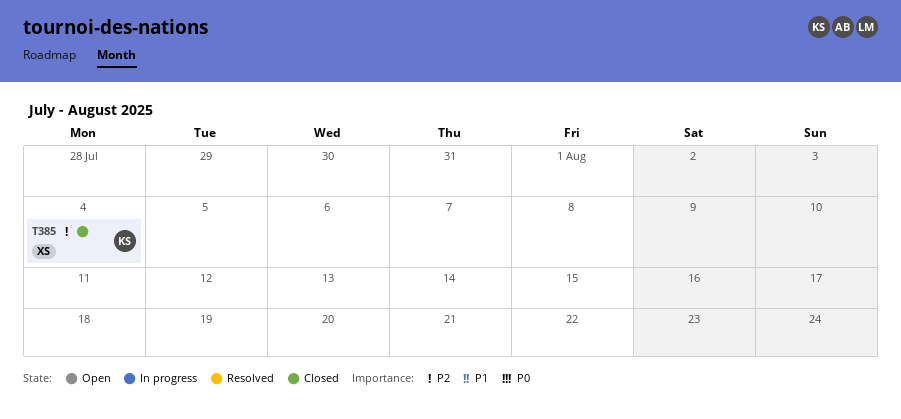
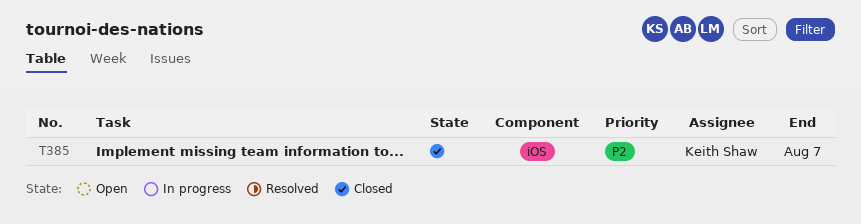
T385, due: Aug 4 -> Aug 7

